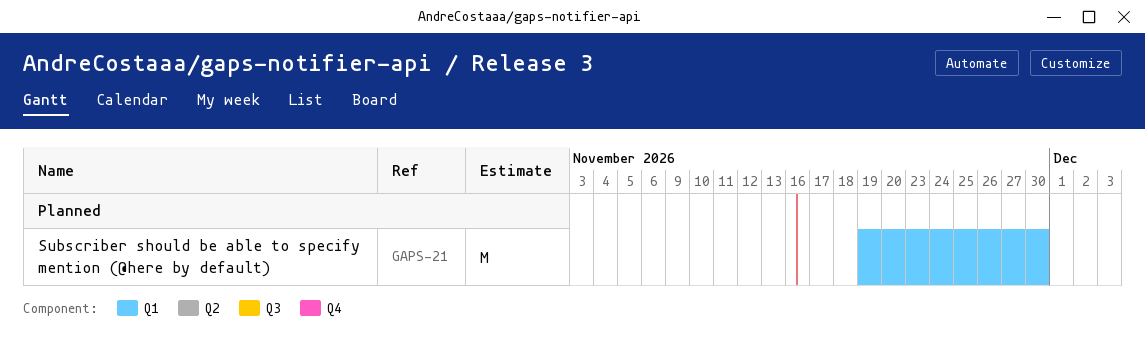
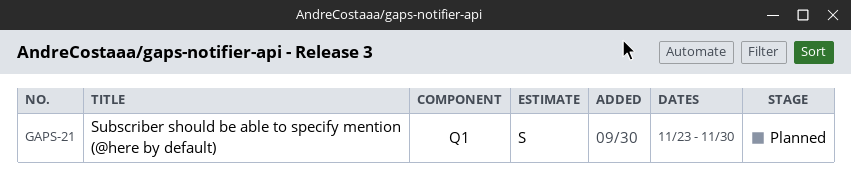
GAPS-21, estimate: M -> S
GAPS-21, start: Nov 19 -> Nov 23

